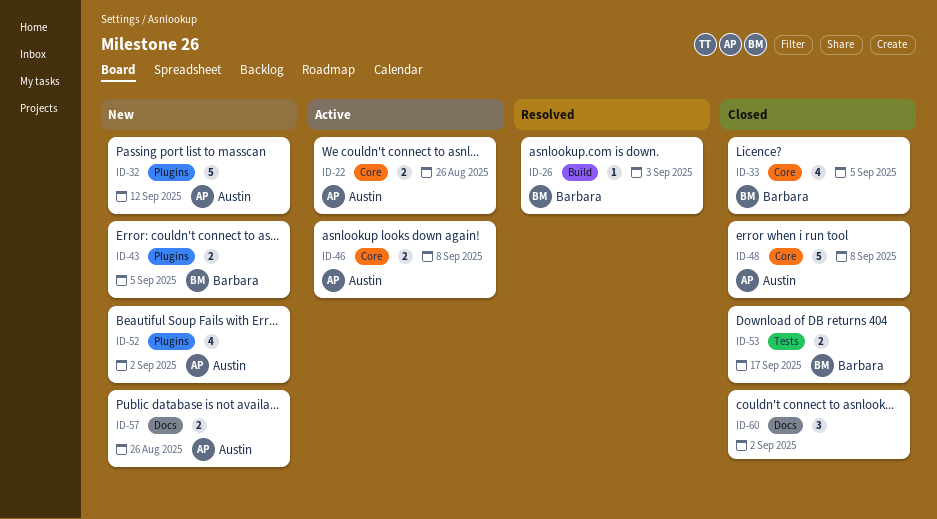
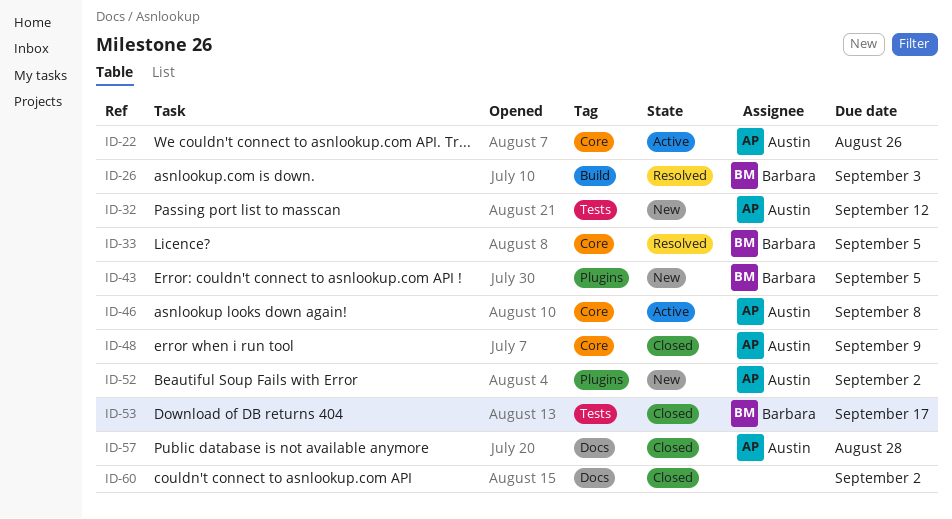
ID-32, label: Plugins -> Tests
ID-33, status: Closed -> Resolved
ID-48, due: Sep 8 -> Sep 9
ID-57, status: New -> Closed
ID-57, due: Aug 26 -> Aug 28

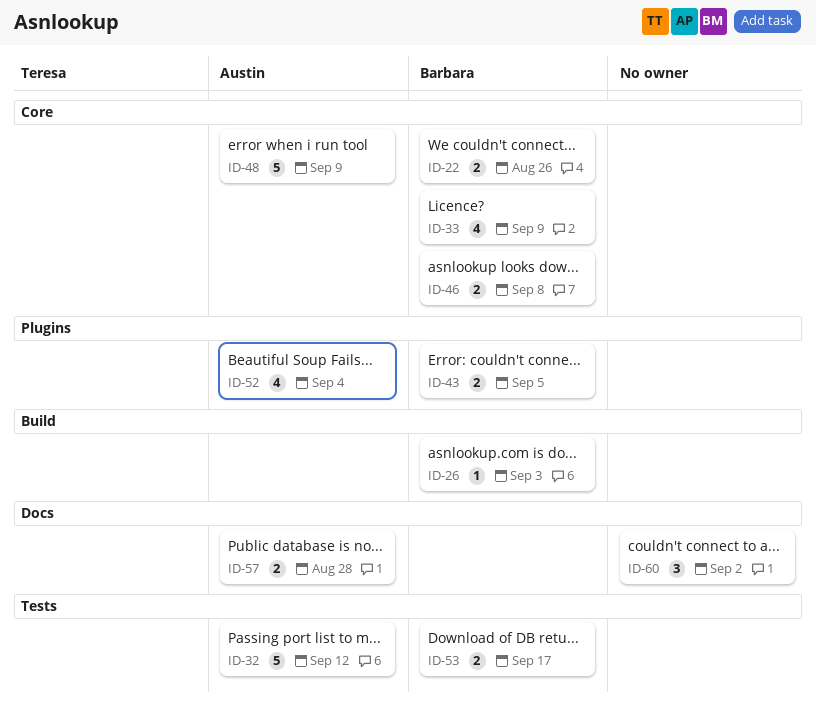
ID-22, owner: Austin -> Barbara
ID-33, due: Sep 5 -> Sep 9
ID-46, owner: Austin -> Barbara
ID-52, due: Sep 2 -> Sep 4

